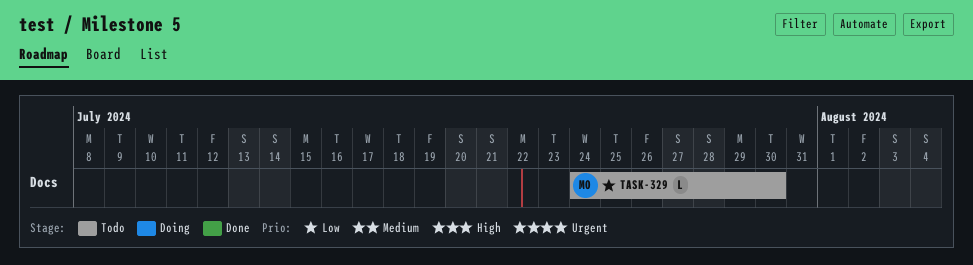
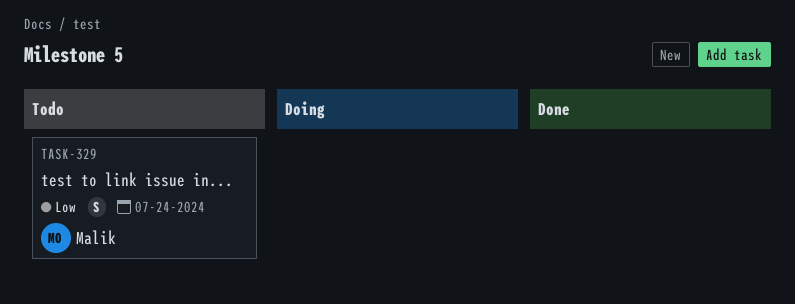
TASK-329, estimate: L -> S
TASK-329, due: Jul 30 -> Jul 24

